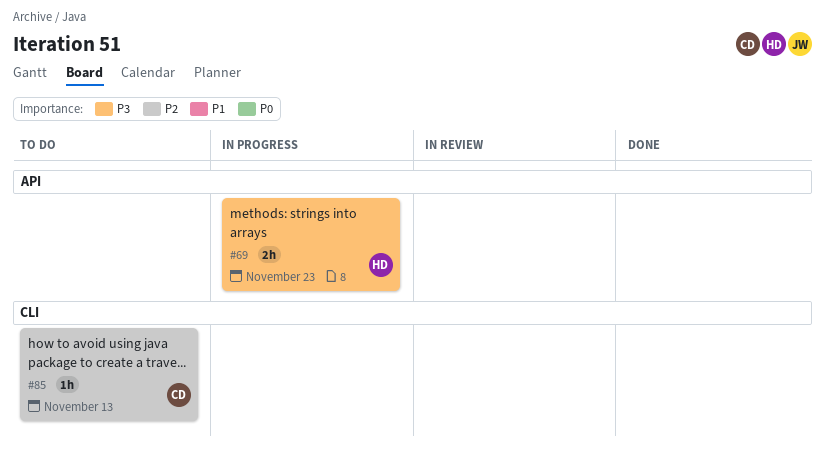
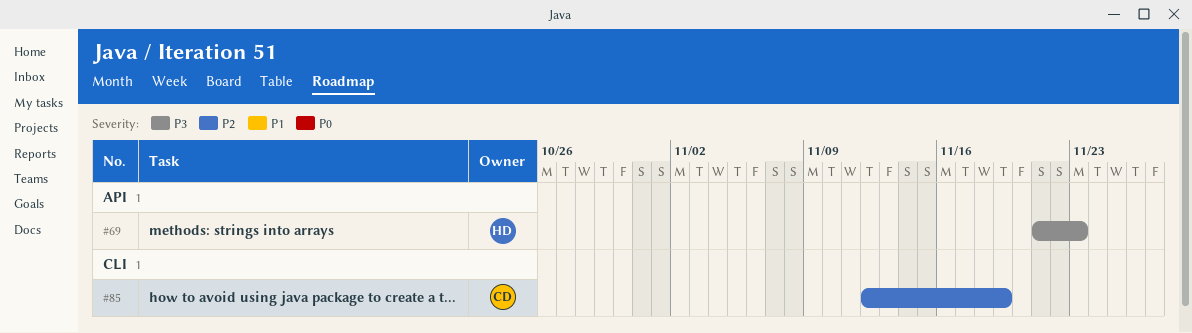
#85, due: Nov 13 -> Nov 19

